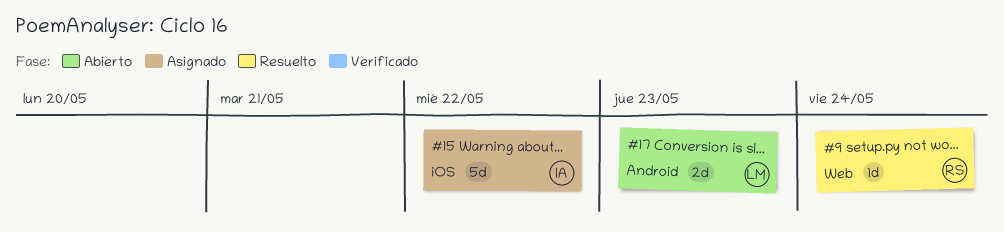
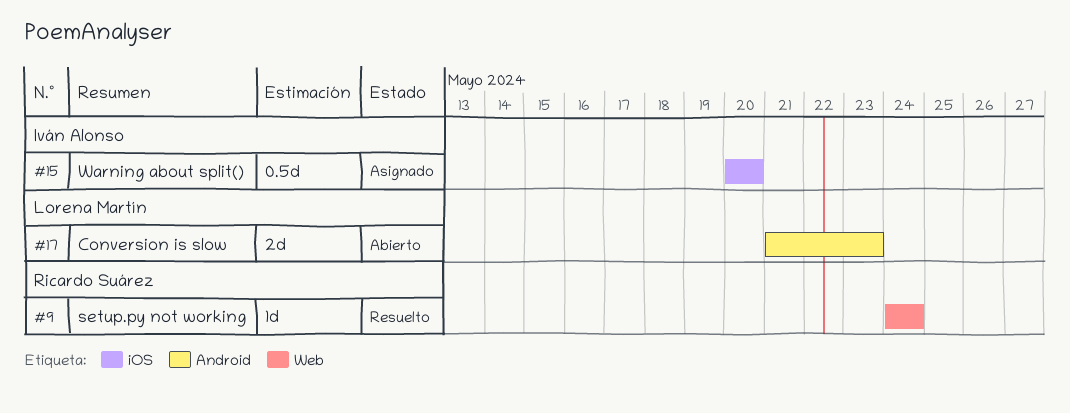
#15, estimate: 5d -> 0.5d
#15, due: May 22 -> May 20

